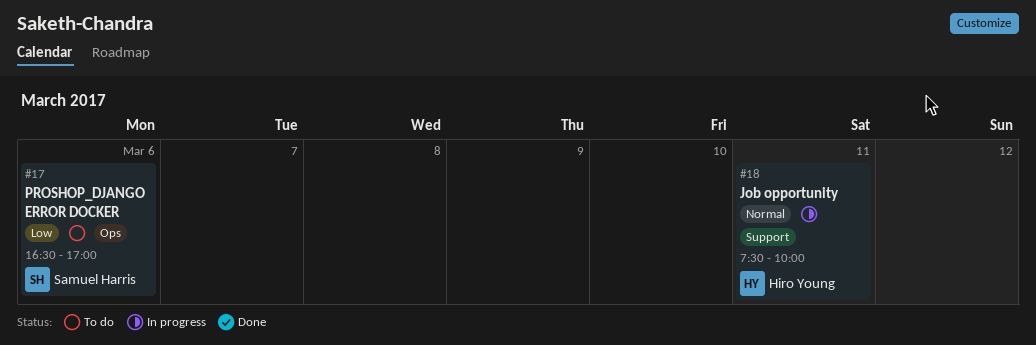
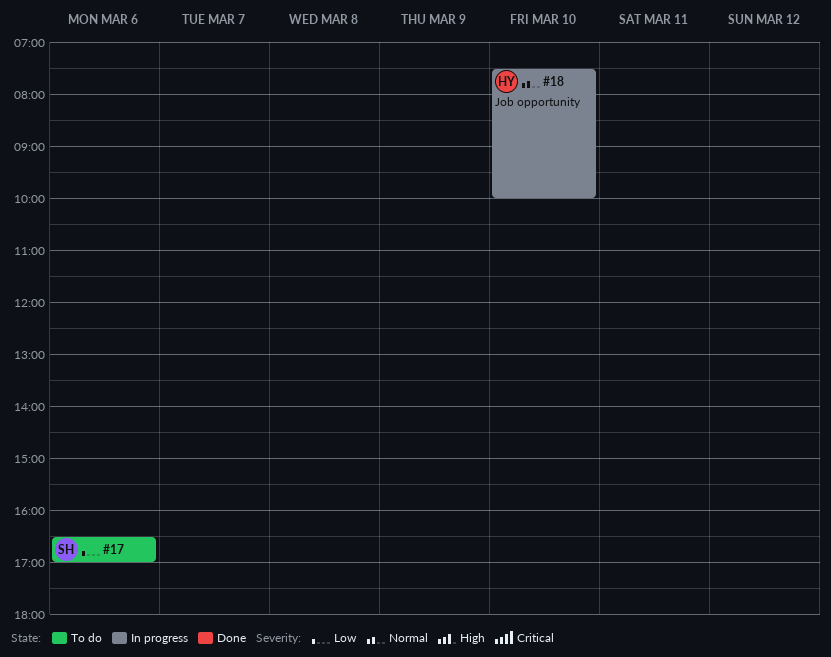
#18, day: Mar 11 -> Mar 10

